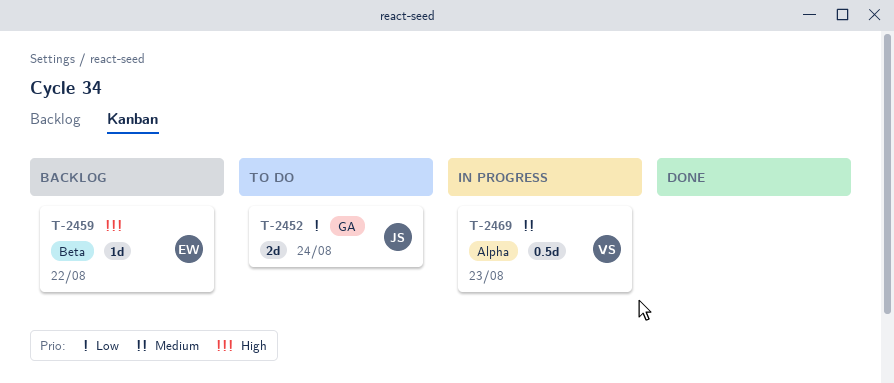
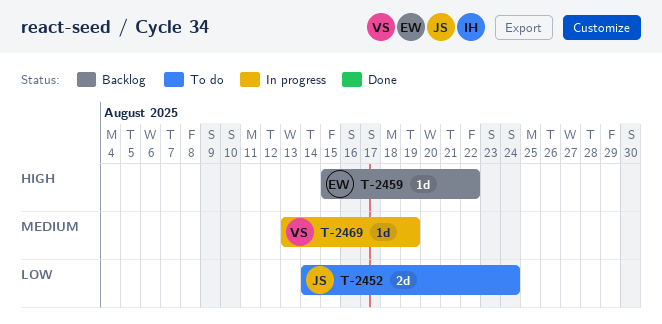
T-2469, estimate: 0.5d -> 1d
T-2469, due: Aug 23 -> Aug 19

